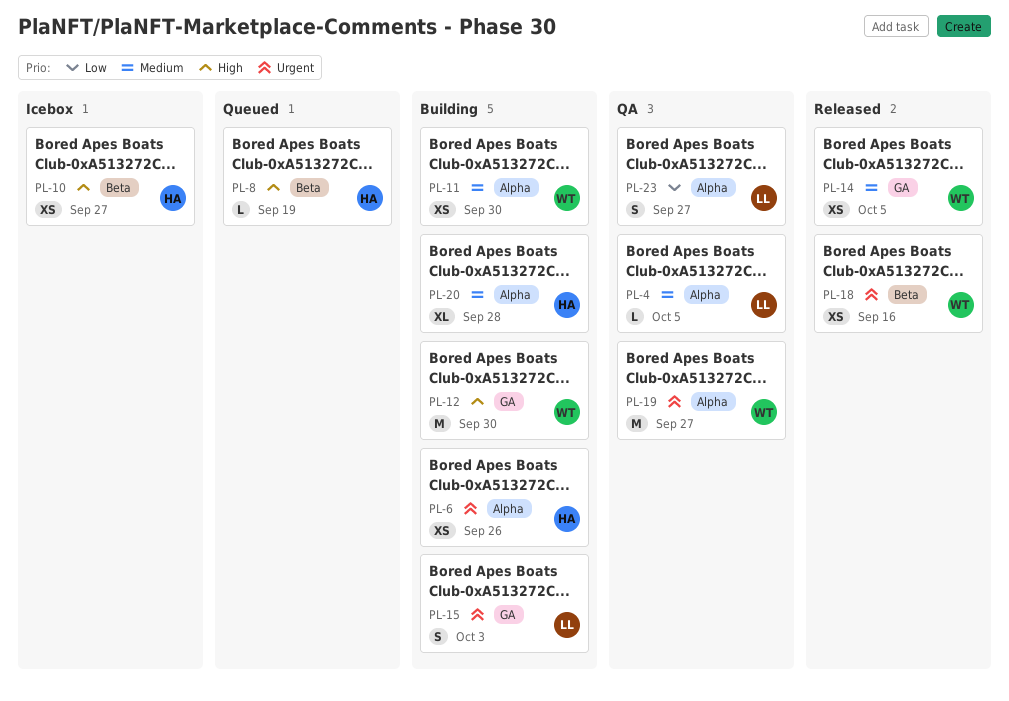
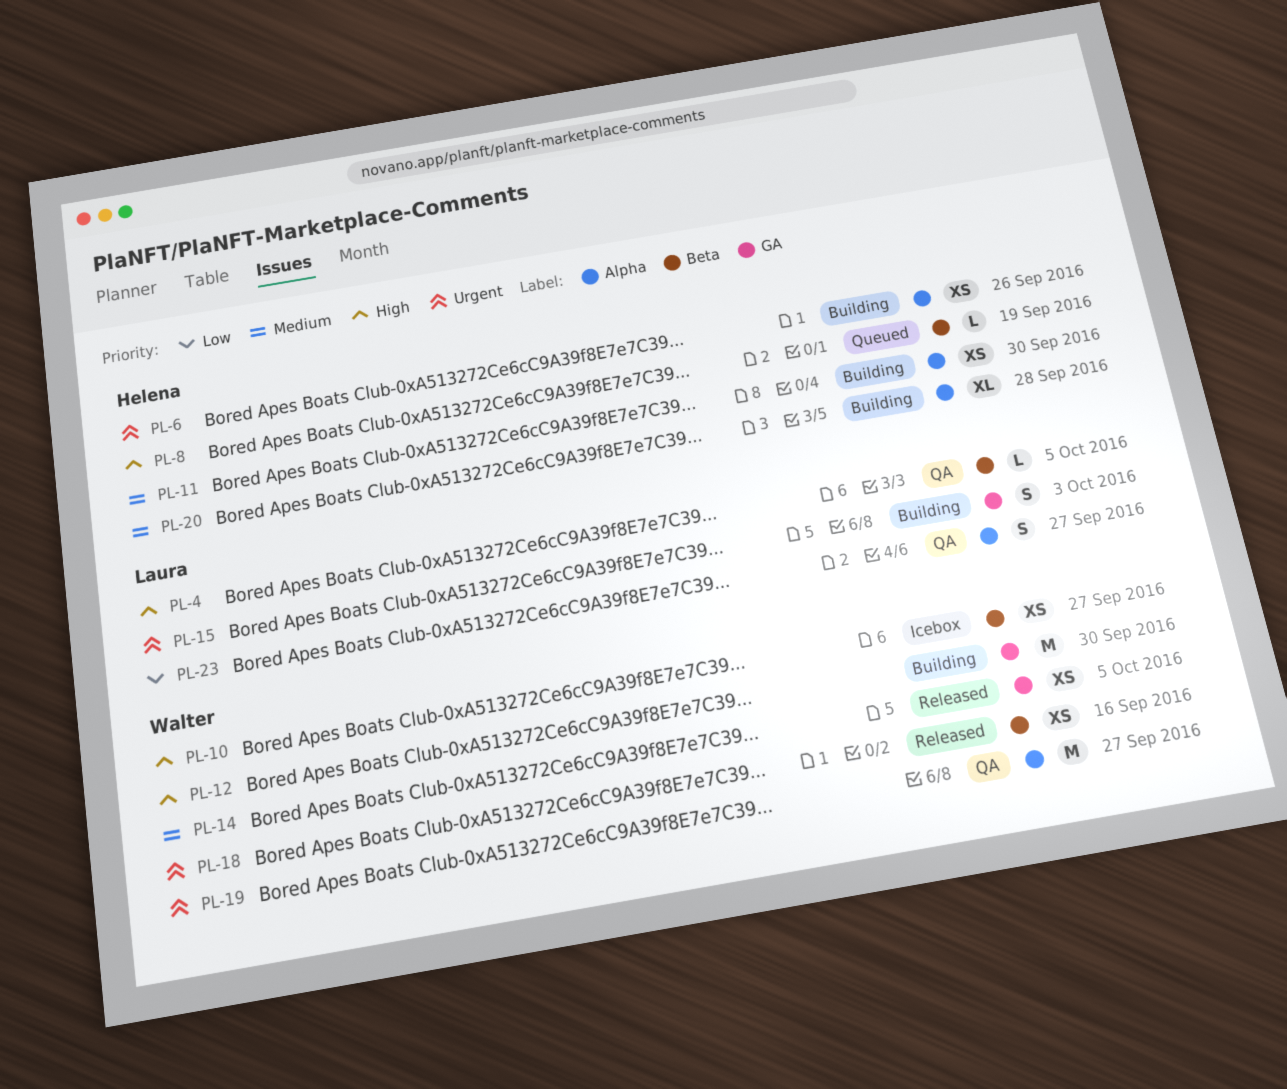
PL-4, priority: Medium -> High
PL-4, label: Alpha -> Beta
PL-10, owner: Helena -> Walter
PL-11, owner: Walter -> Helena

